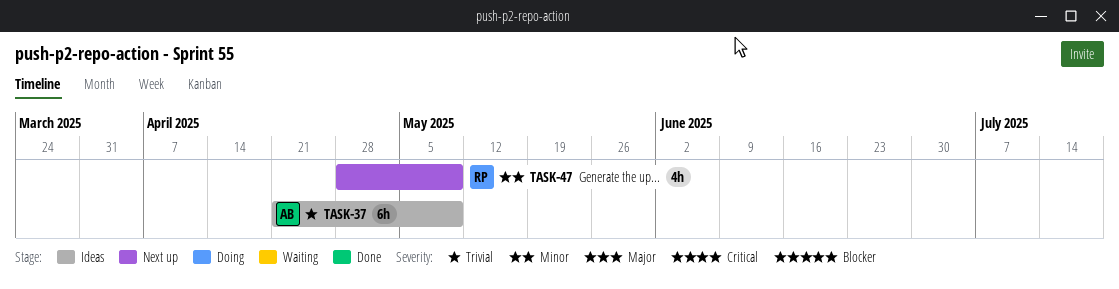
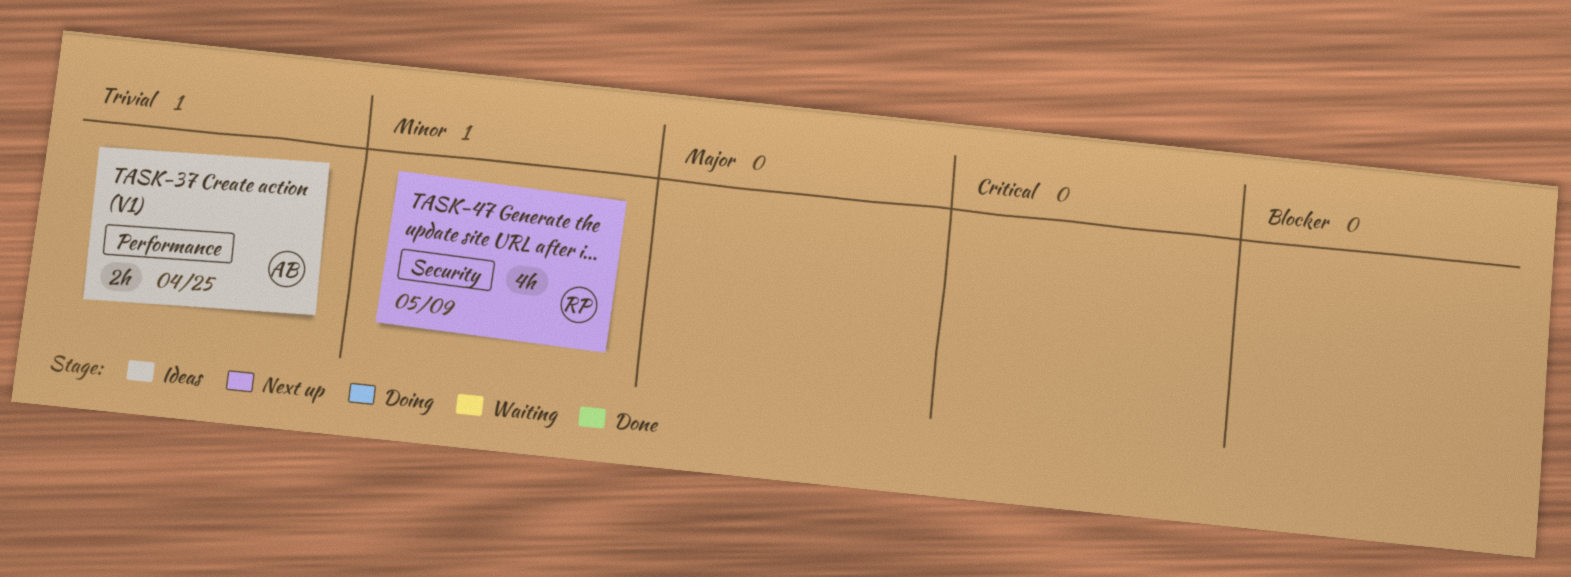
TASK-37, estimate: 6h -> 2h
TASK-37, due: May 9 -> Apr 25

